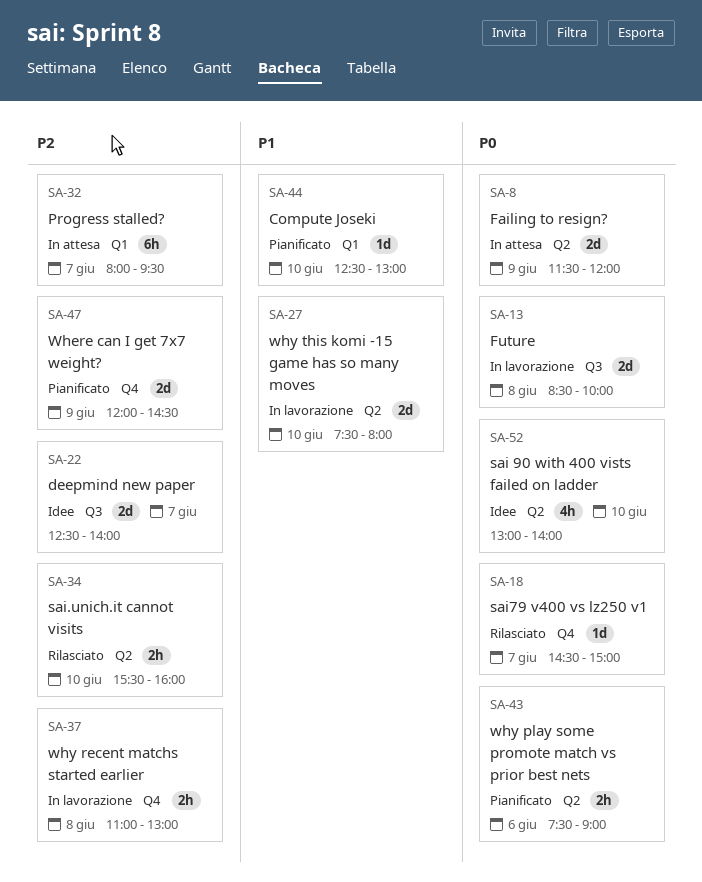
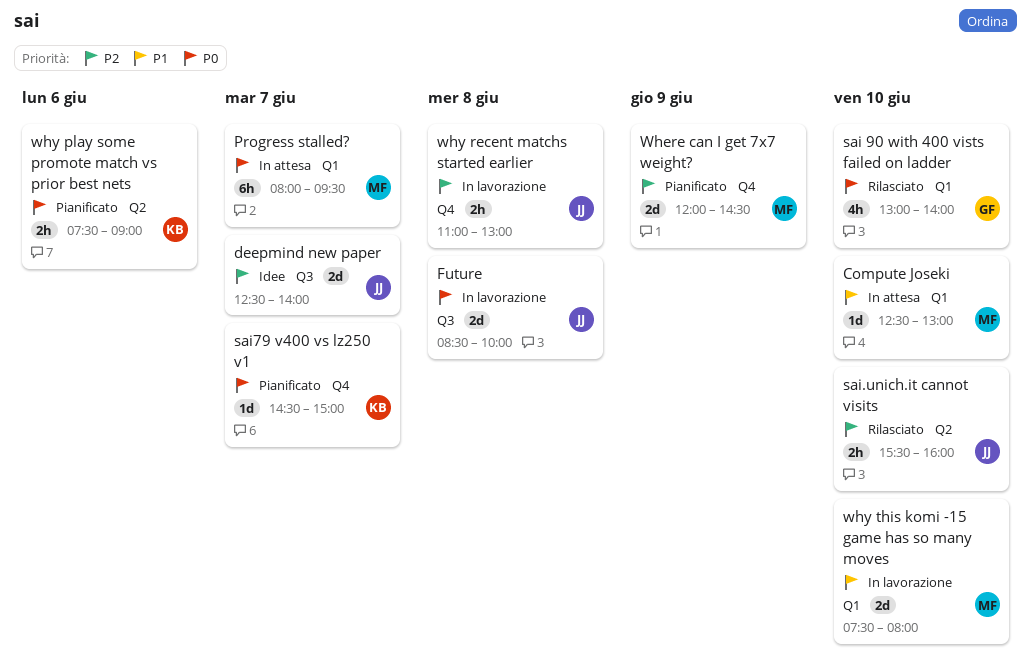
Compute Joseki, status: Pianificato -> In attesa
Failing to resign?: present -> none
Progress stalled?, priority: P2 -> P0
sai 90 with 400 vists failed on ladder, status: Idee -> Rilasciato
sai 90 with 400 vists failed on ladder, label: Q2 -> Q1
sai79 v400 vs lz250 v1, status: Rilasciato -> Pianificato
why this komi -15 game has so many moves, label: Q2 -> Q1

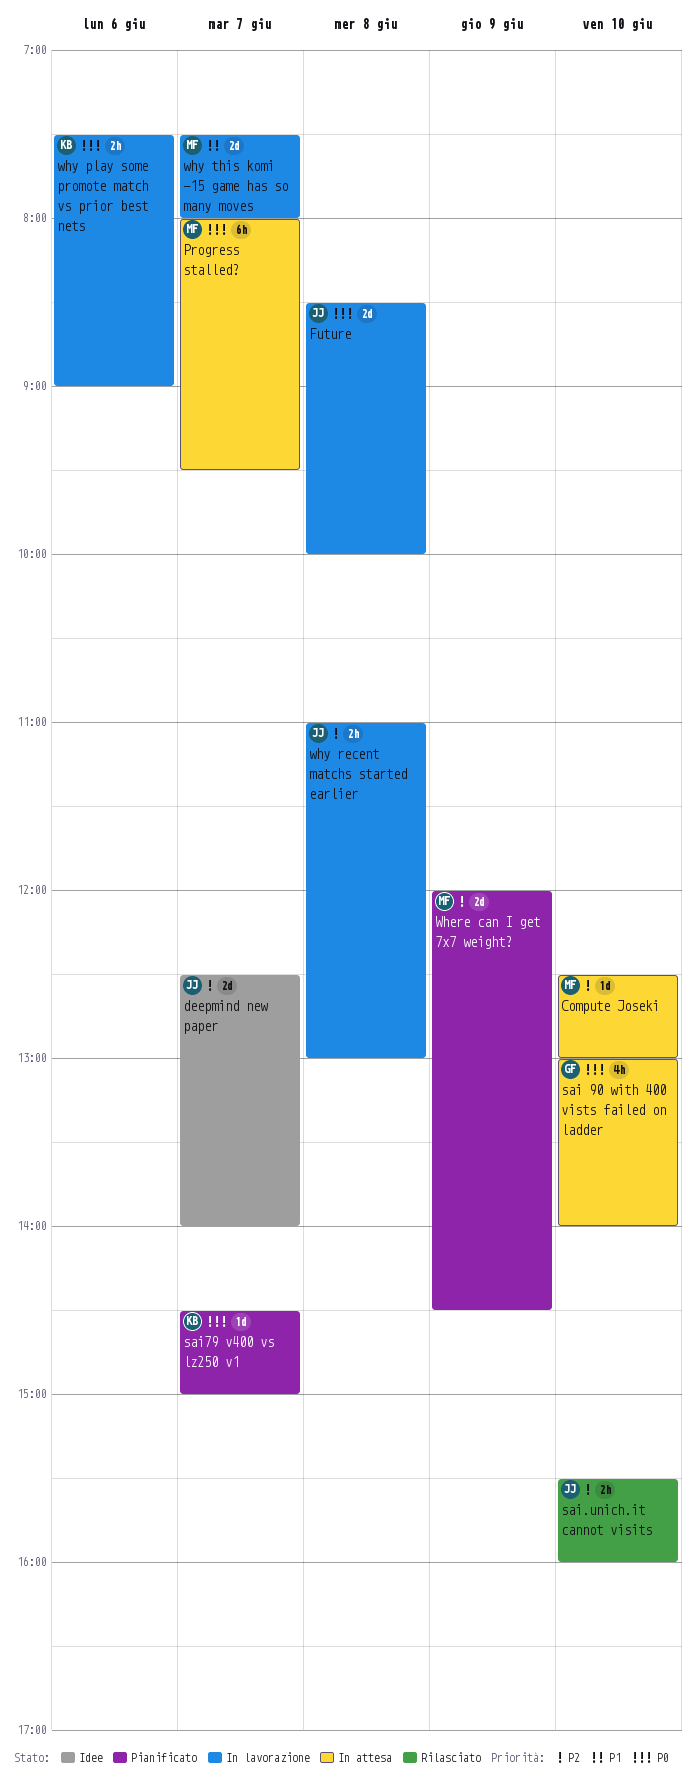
Compute Joseki, priority: P1 -> P2
sai 90 with 400 vists failed on ladder, status: Rilasciato -> In attesa
why play some promote match vs prior best nets, status: Pianificato -> In lavorazione
why this komi -15 game has so many moves, day: Jun 10 -> Jun 7

